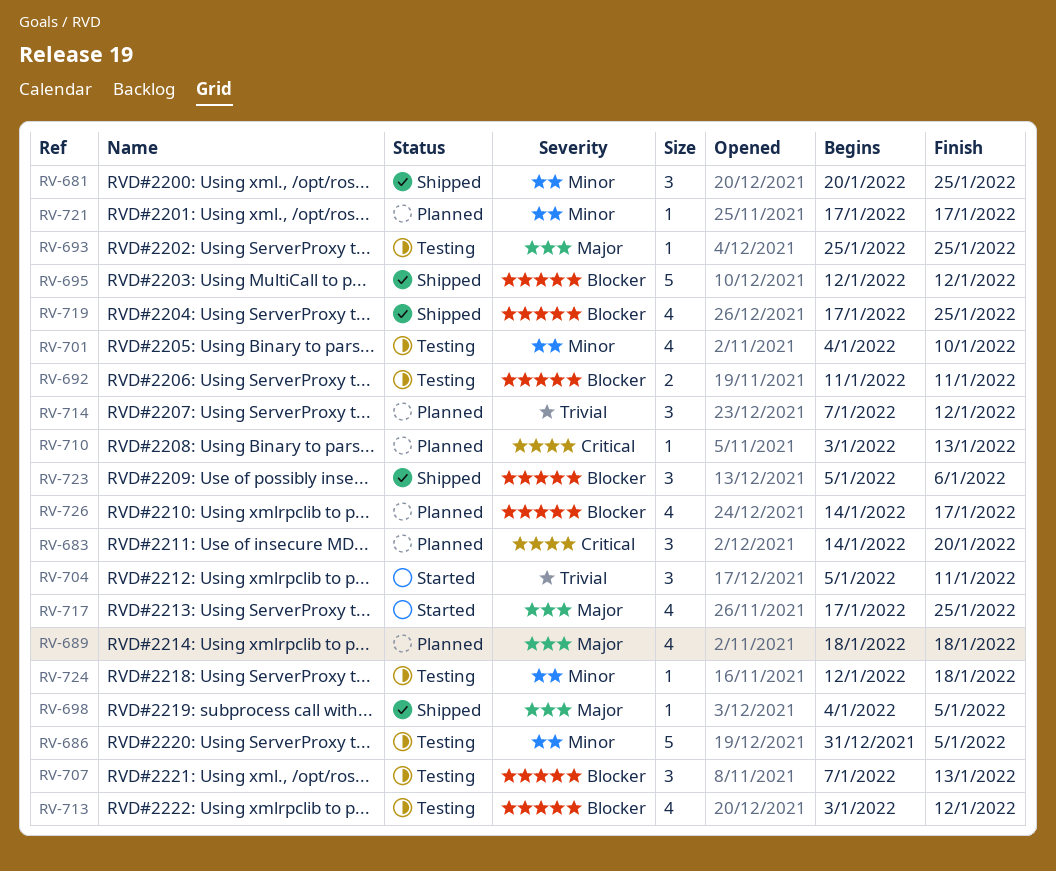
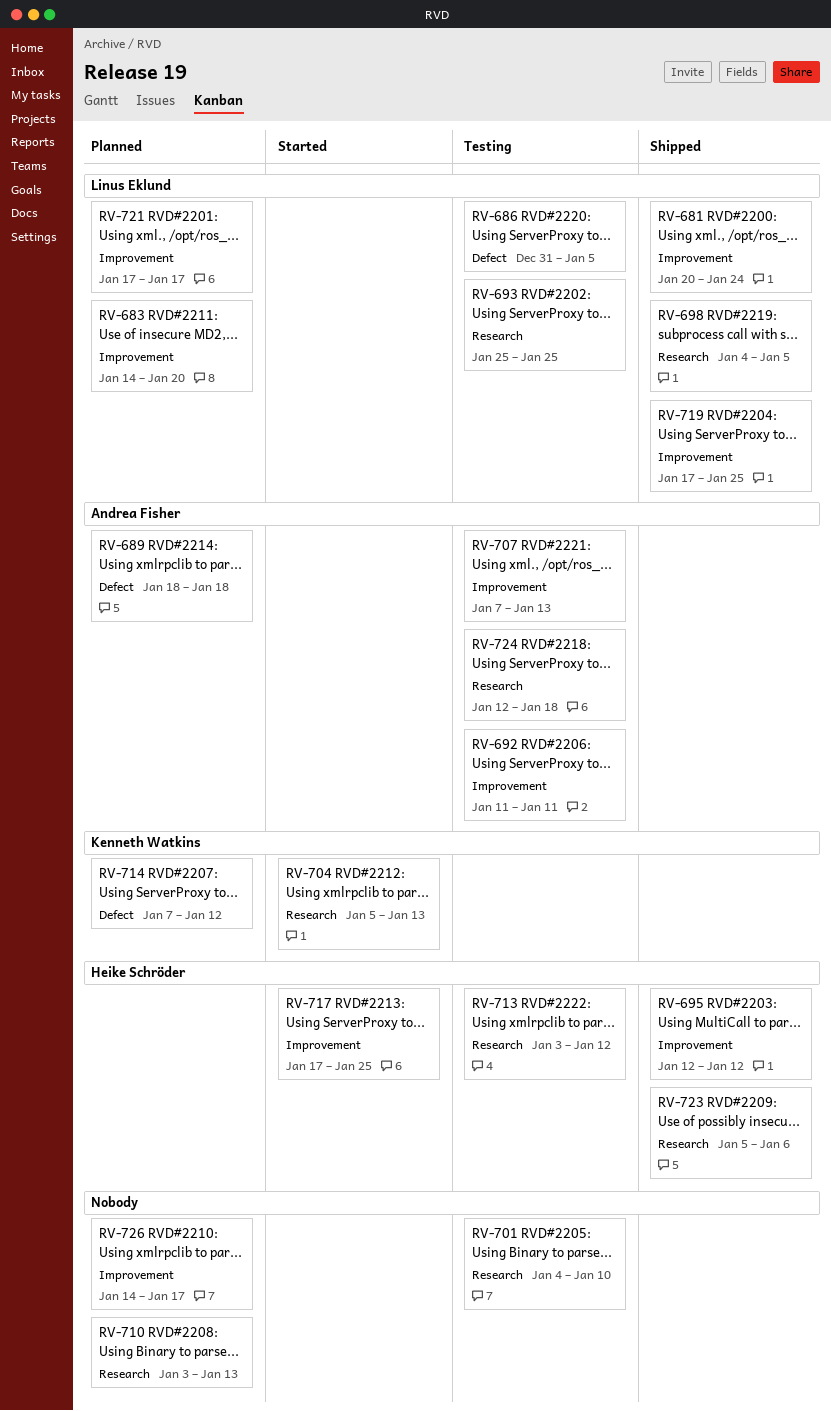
RV-681, due: Jan 25 -> Jan 24
RV-704, due: Jan 11 -> Jan 13

